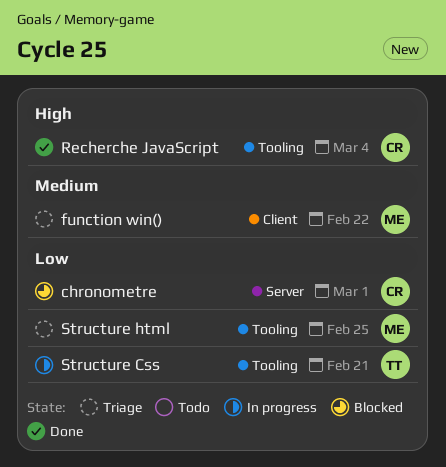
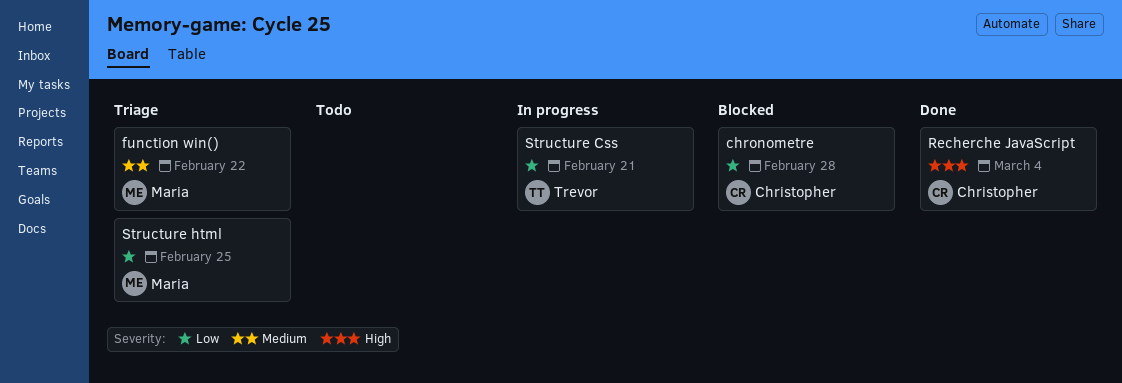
chronometre, due: Mar 1 -> Feb 28

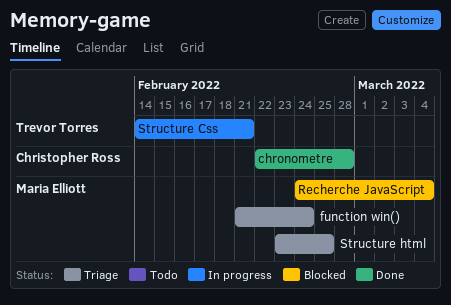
chronometre, status: Blocked -> Done
function win(), due: Feb 22 -> Feb 24
Recherche JavaScript, status: Done -> Blocked
Recherche JavaScript, owner: Christopher Ross -> Maria Elliott

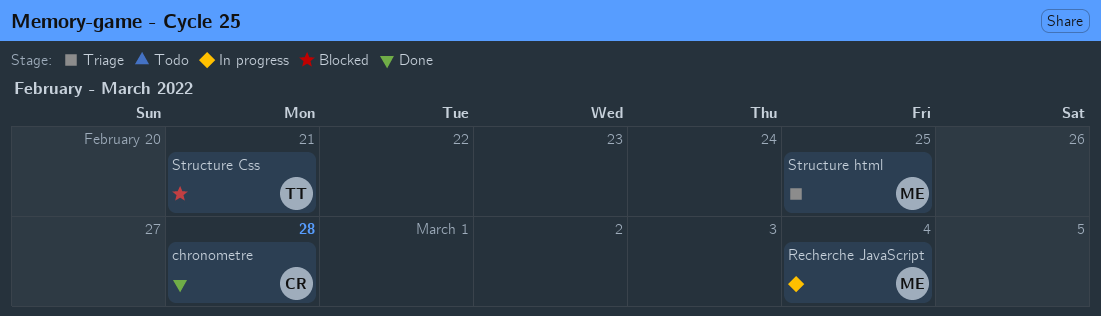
function win(): present -> none
Recherche JavaScript, status: Blocked -> In progress
Structure Css, status: In progress -> Blocked

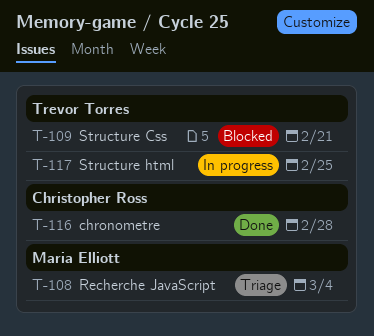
Recherche JavaScript, status: In progress -> Triage
Structure html, status: Triage -> In progress
Structure html, owner: Maria Elliott -> Trevor Torres

